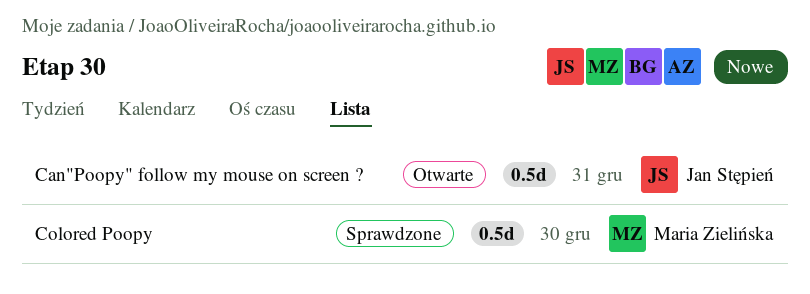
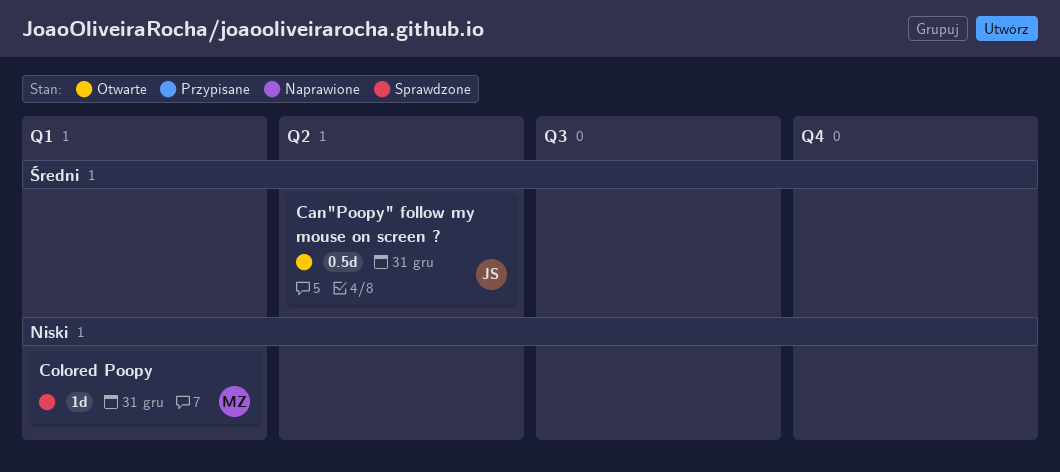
Colored Poopy, estimate: 0.5d -> 1d
Colored Poopy, due: Dec 30 -> Dec 31

